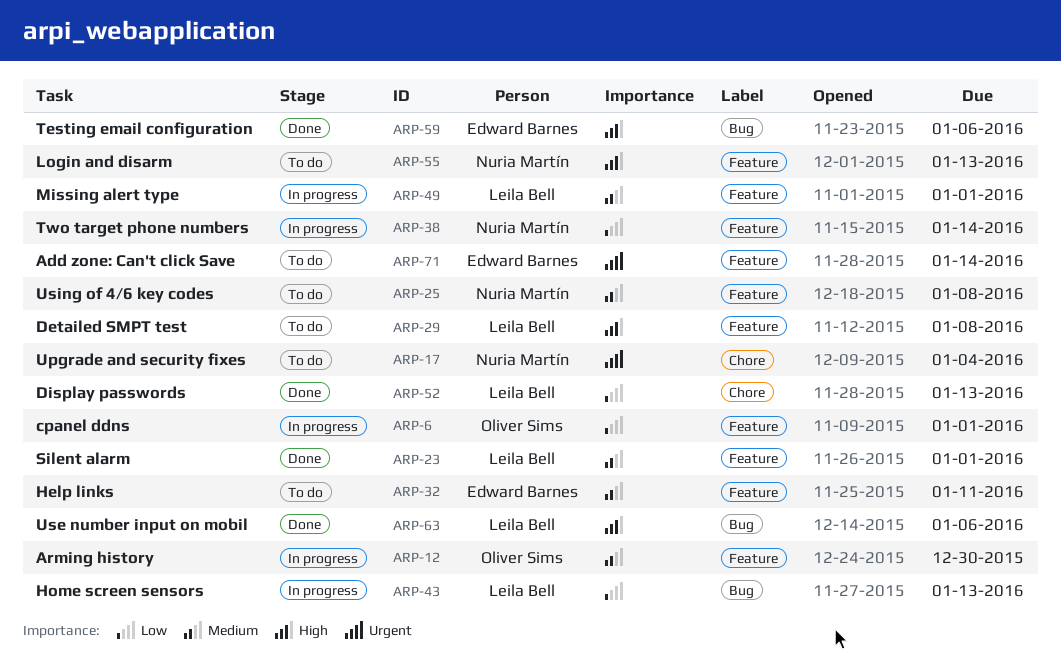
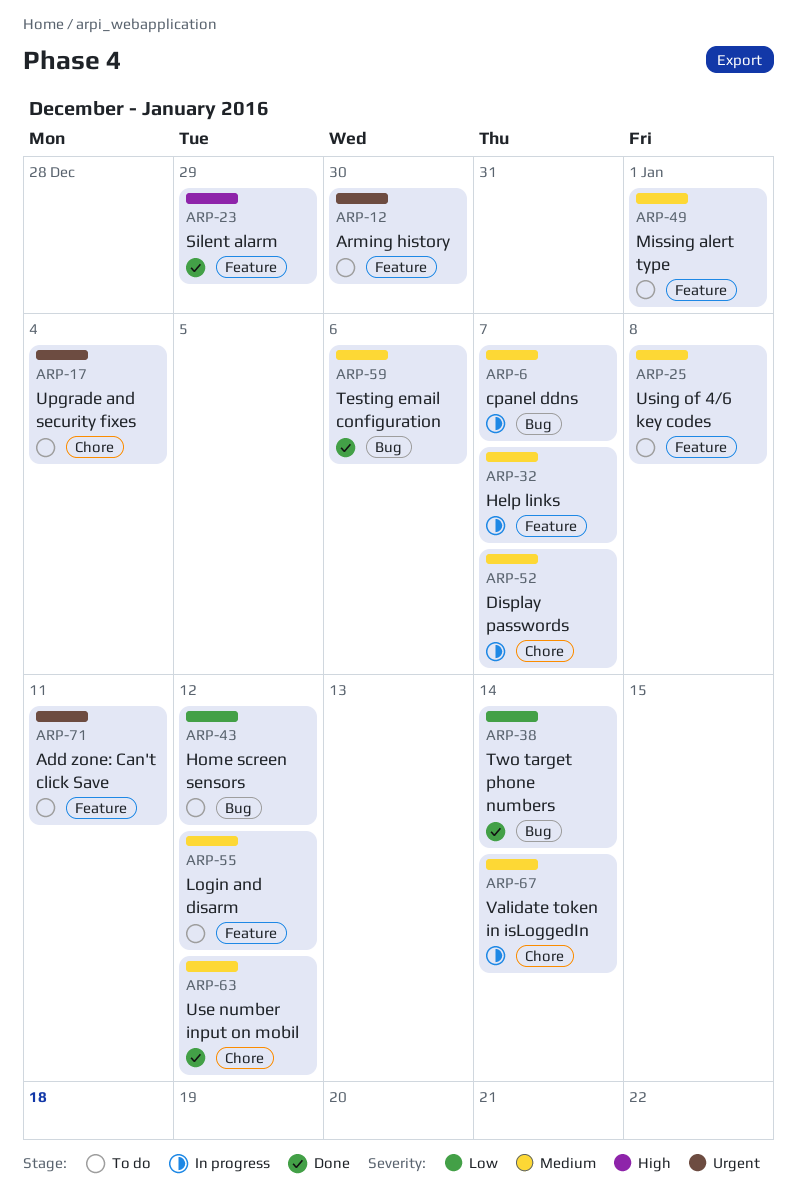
ARP-6, priority: Low -> Medium
ARP-6, label: Feature -> Bug
ARP-6, due: Jan 1 -> Jan 7
ARP-12, status: In progress -> To do
ARP-12, priority: Medium -> Urgent
ARP-23, priority: Medium -> High
ARP-23, due: Jan 1 -> Dec 29
ARP-29: present -> none
ARP-32, status: To do -> In progress
ARP-32, due: Jan 11 -> Jan 7
ARP-38, status: In progress -> Done
ARP-38, label: Feature -> Bug
ARP-43, status: In progress -> To do
ARP-43, due: Jan 13 -> Jan 12
ARP-49, status: In progress -> To do
ARP-52, status: Done -> In progress
ARP-52, priority: Low -> Medium
ARP-52, due: Jan 13 -> Jan 7
ARP-55, priority: High -> Medium
ARP-55, due: Jan 13 -> Jan 12
ARP-59, priority: High -> Medium
ARP-63, priority: High -> Medium
ARP-63, label: Bug -> Chore
ARP-63, due: Jan 6 -> Jan 12
ARP-67: none -> present
ARP-71, due: Jan 14 -> Jan 11

